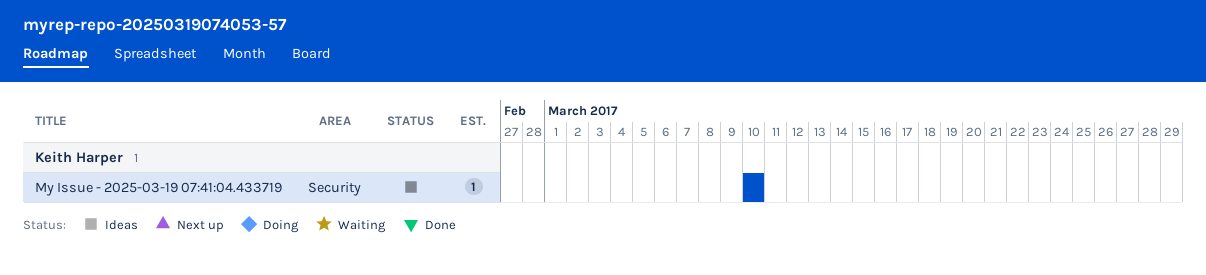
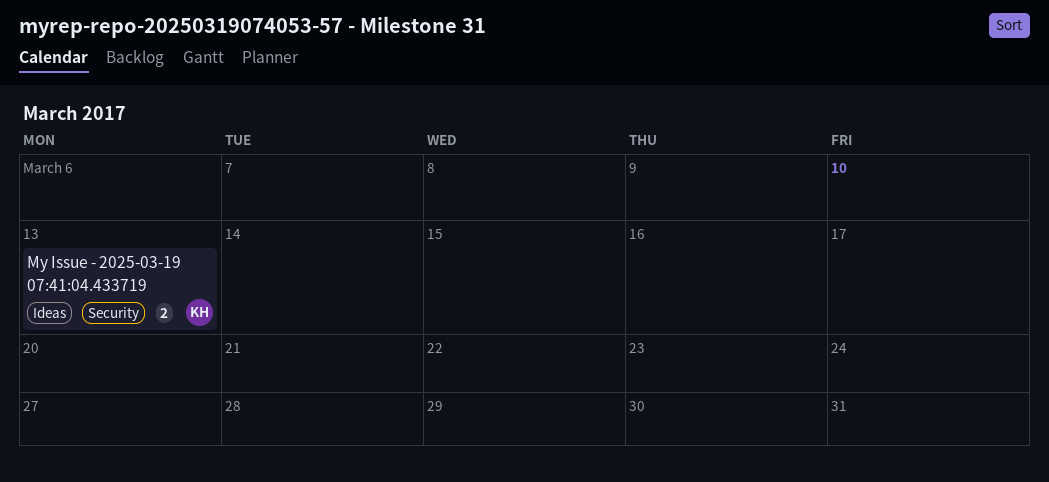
My Issue - 2025-03-19 07:41:04.433719, estimate: 1 -> 2
My Issue - 2025-03-19 07:41:04.433719, due: Mar 10 -> Mar 13

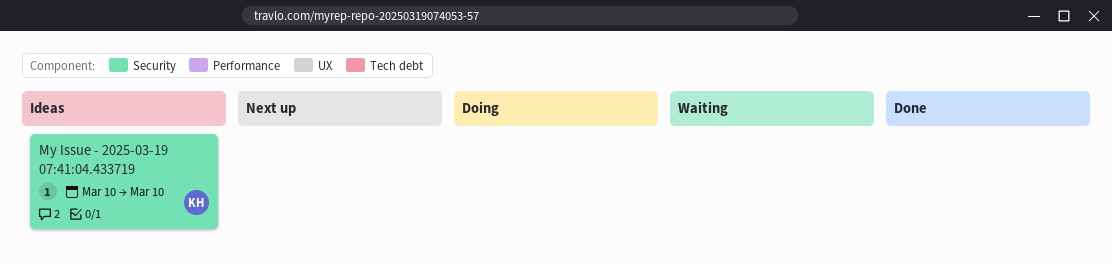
My Issue - 2025-03-19 07:41:04.433719, estimate: 2 -> 1
My Issue - 2025-03-19 07:41:04.433719, due: Mar 13 -> Mar 10

